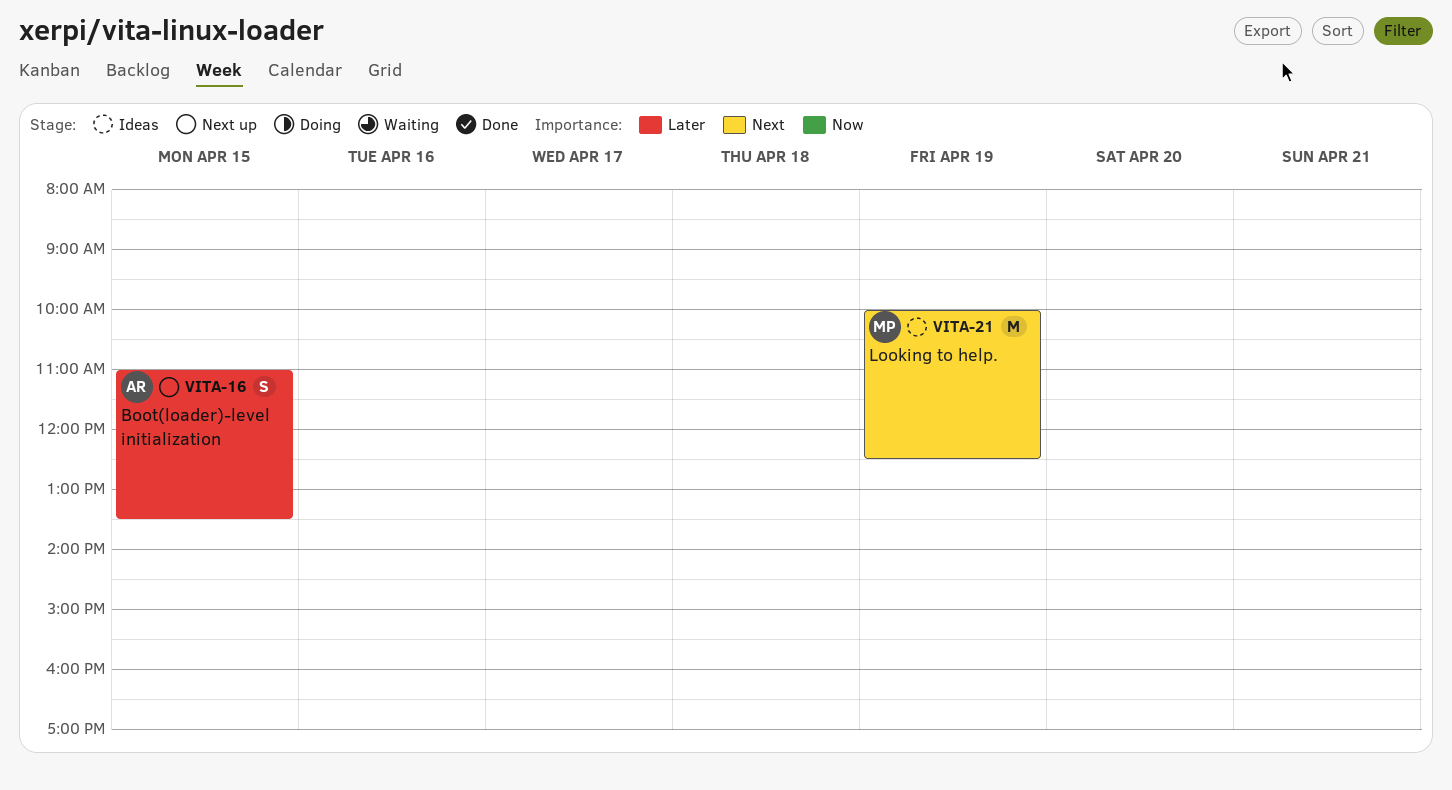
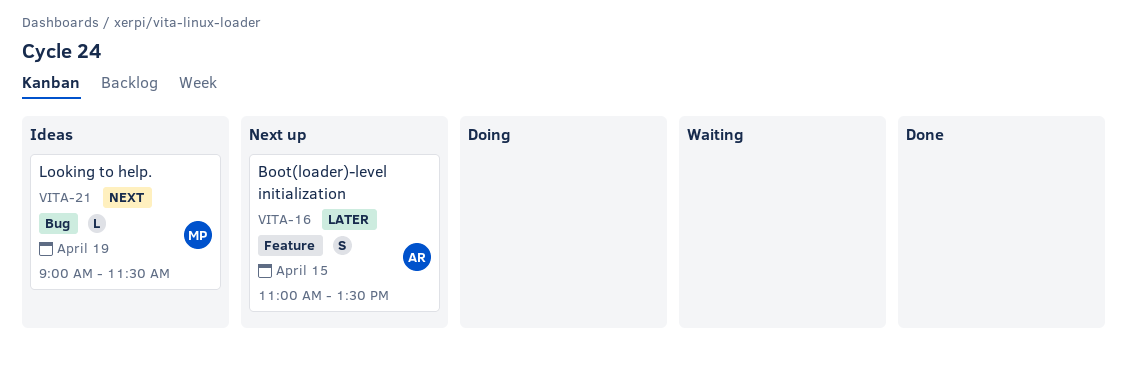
VITA-21, estimate: M -> L
VITA-21, begins: 10:00 -> 09:00
VITA-21, ends: 12:30 -> 11:30

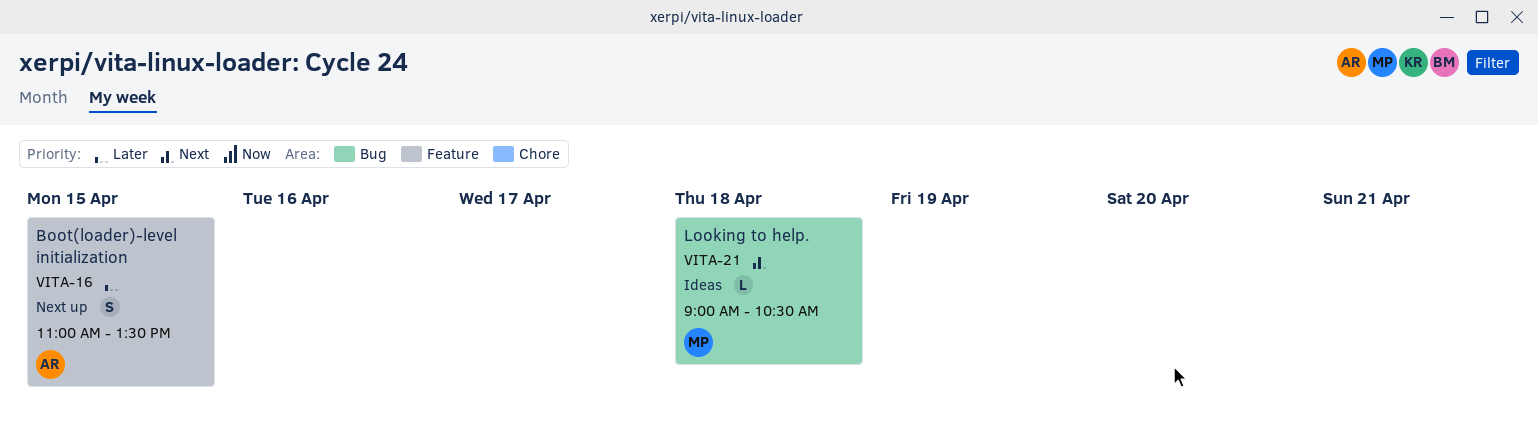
VITA-21, day: Apr 19 -> Apr 18
VITA-21, ends: 11:30 -> 10:30

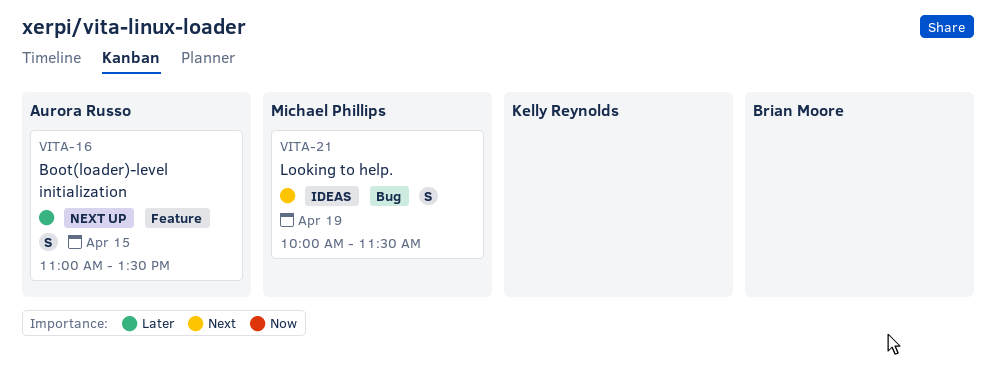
VITA-21, estimate: L -> S
VITA-21, day: Apr 18 -> Apr 19
VITA-21, begins: 09:00 -> 10:00
VITA-21, ends: 10:30 -> 11:30

